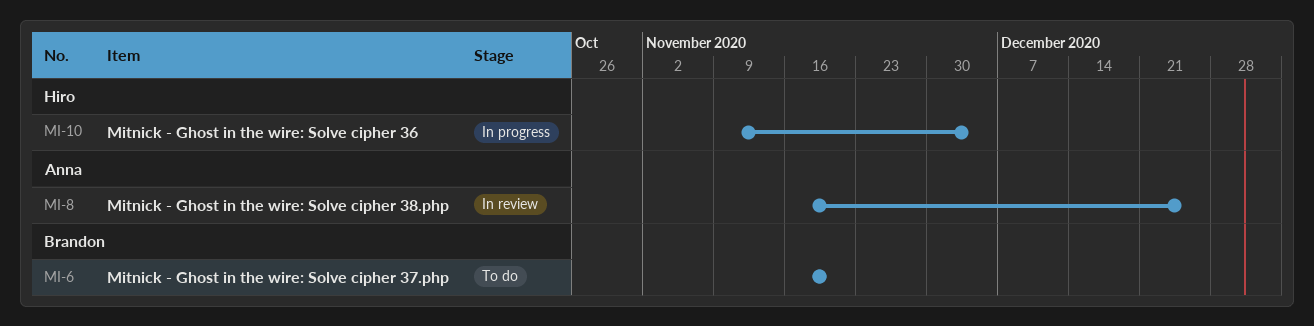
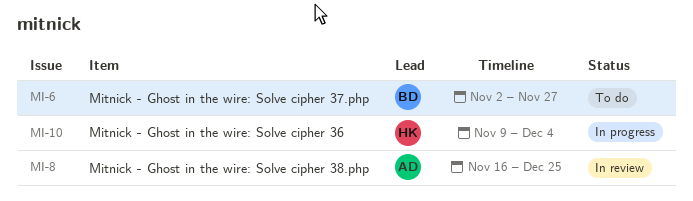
MI-6, start: Nov 16 -> Nov 2
MI-6, due: Nov 20 -> Nov 27

